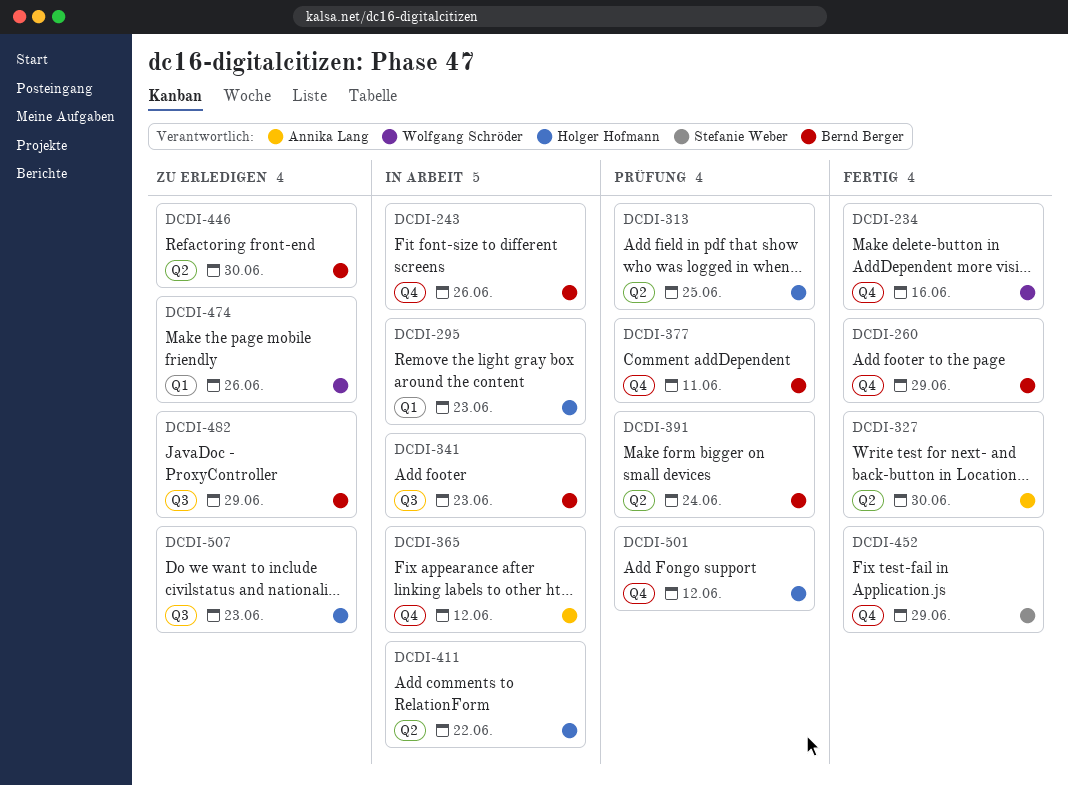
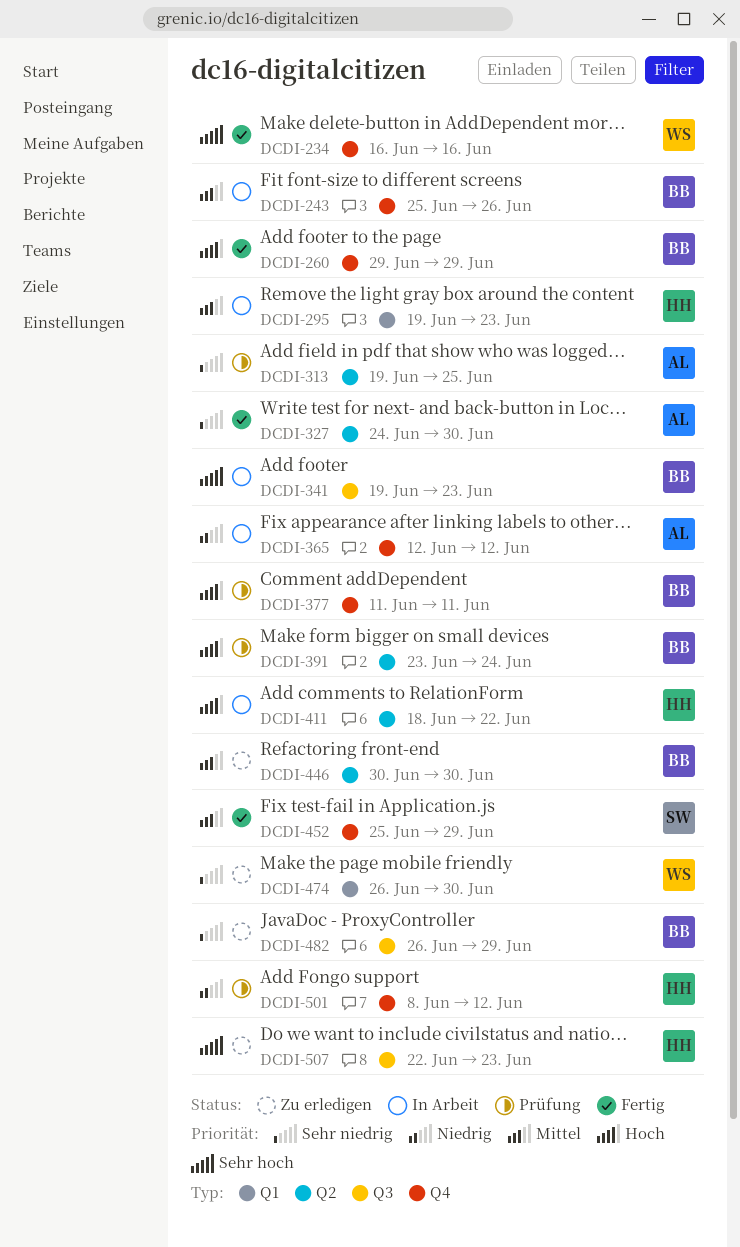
DCDI-313, owner: Holger Hofmann -> Annika Lang
DCDI-474, due: Jun 26 -> Jun 30

